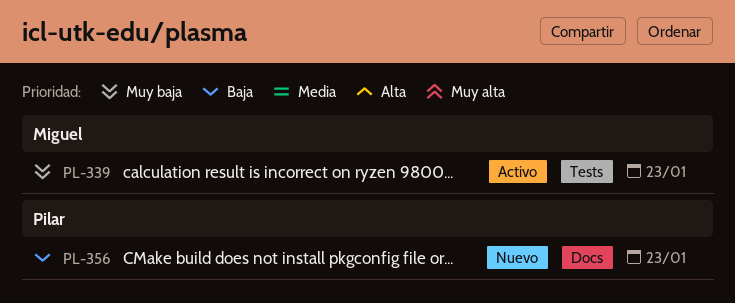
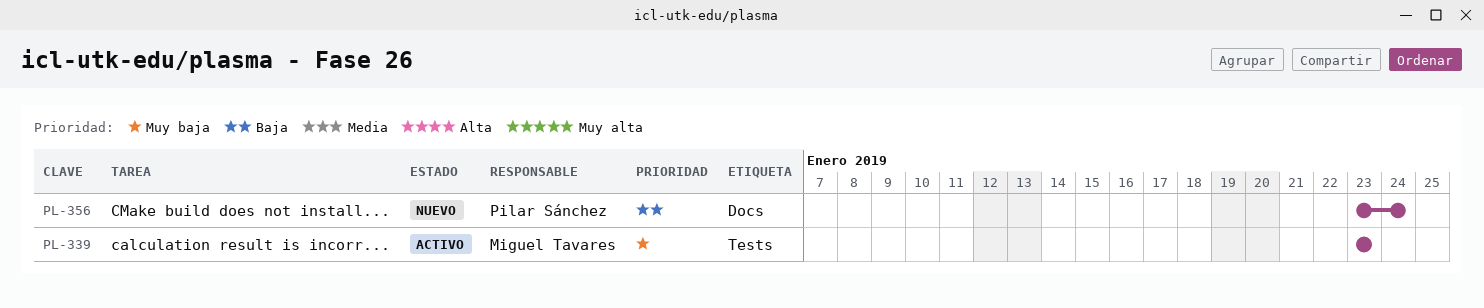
PL-356, due: Jan 23 -> Jan 24

